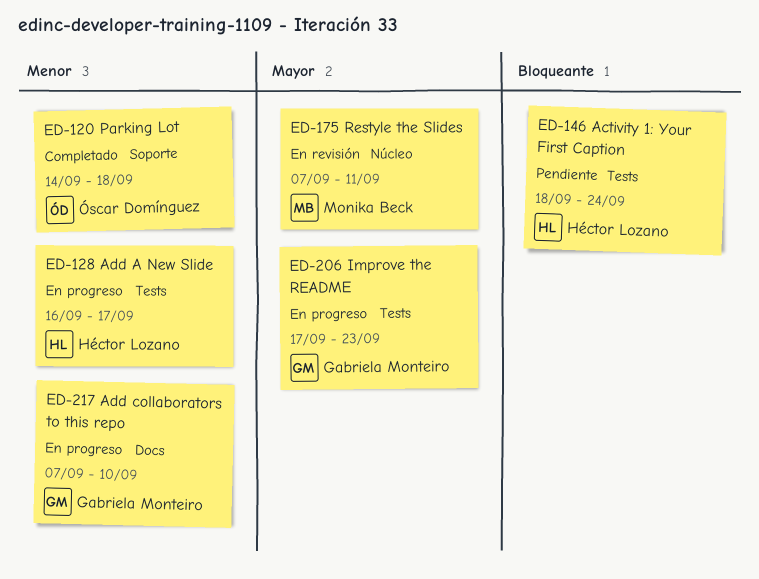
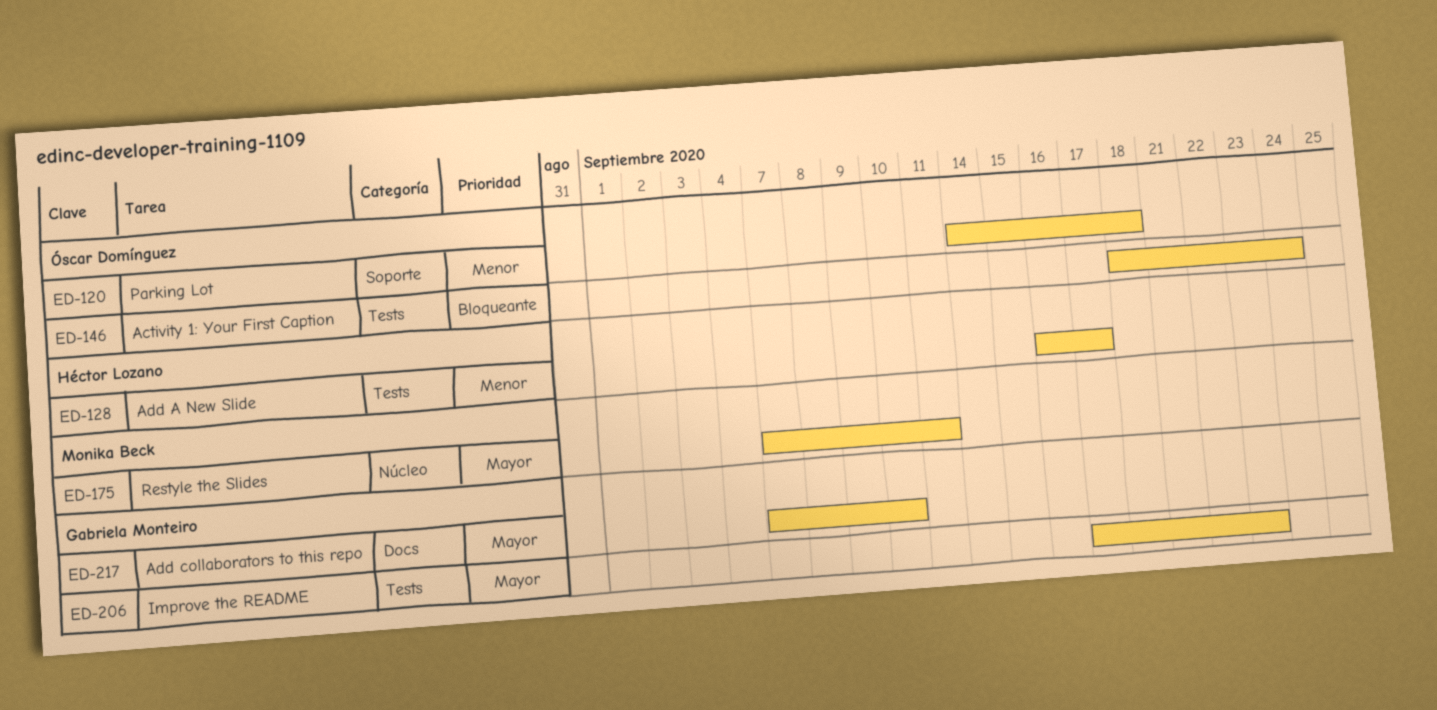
ED-146, owner: Héctor Lozano -> Óscar Domínguez
ED-217, priority: Menor -> Mayor

